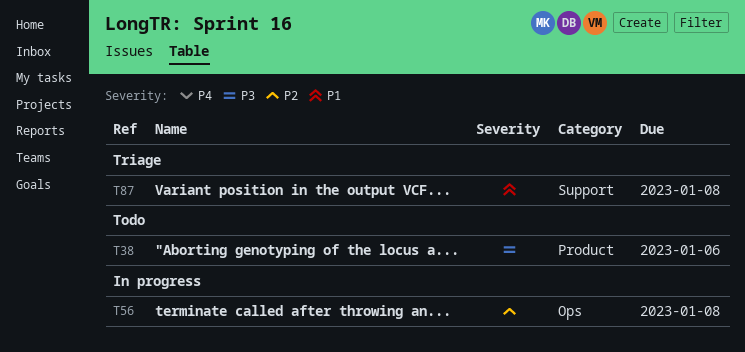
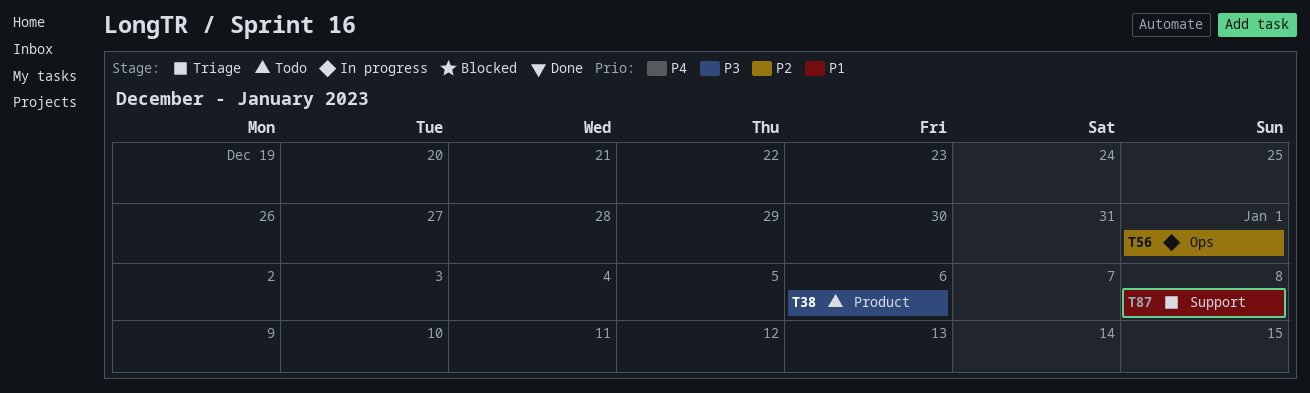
T56, due: Jan 8 -> Jan 1

